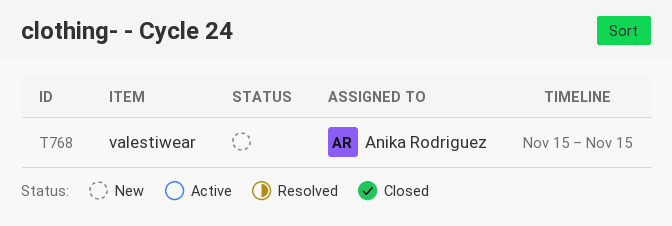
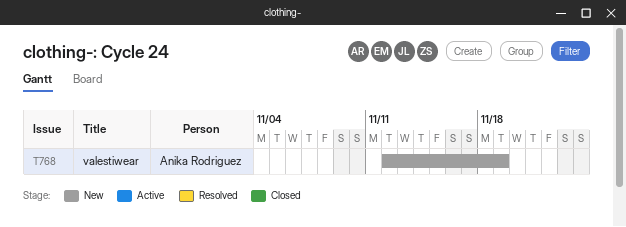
T768, start: Nov 15 -> Nov 12
T768, due: Nov 15 -> Nov 19

